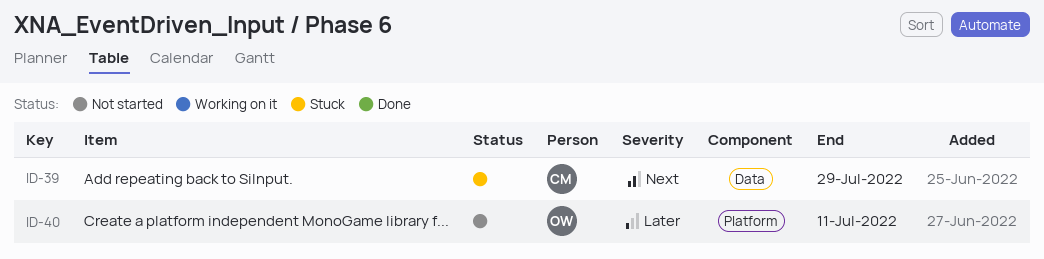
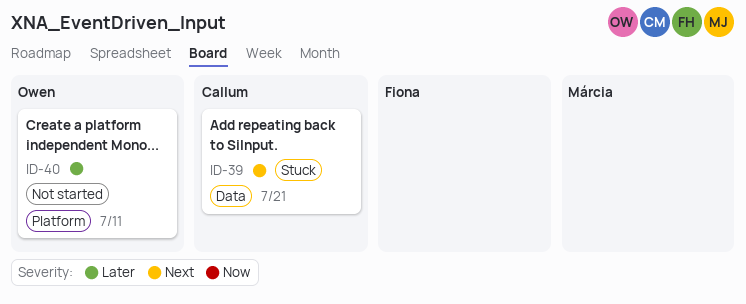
ID-39, due: Jul 29 -> Jul 21

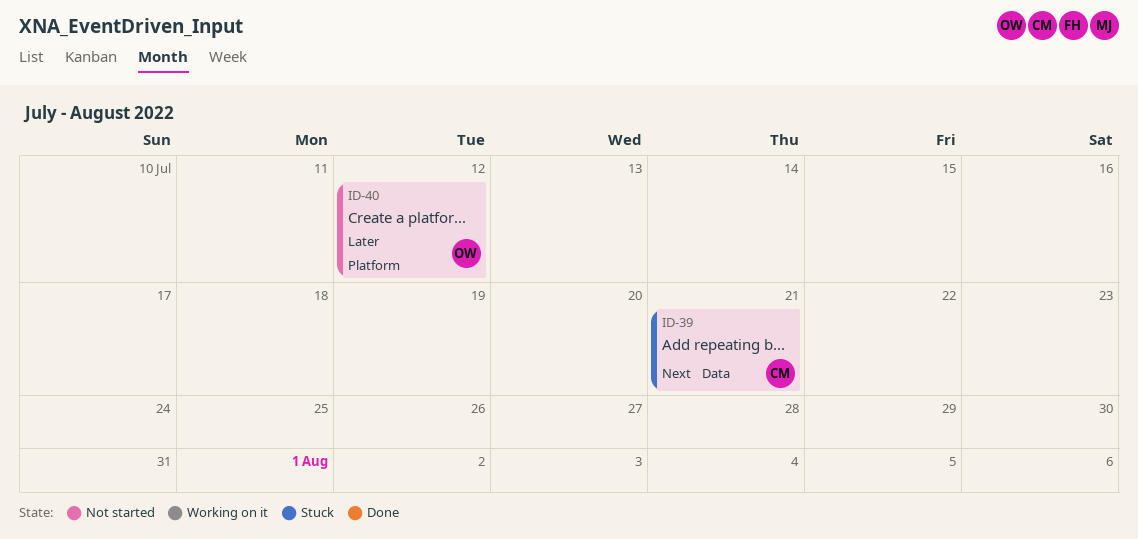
ID-40, due: Jul 11 -> Jul 12

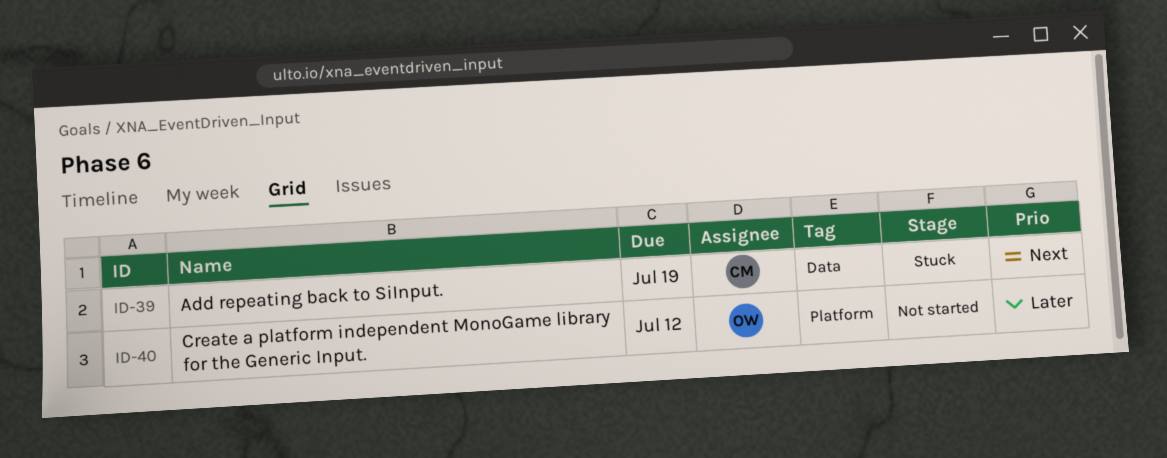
ID-39, due: Jul 21 -> Jul 19

